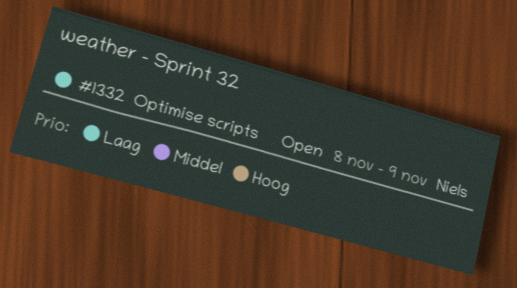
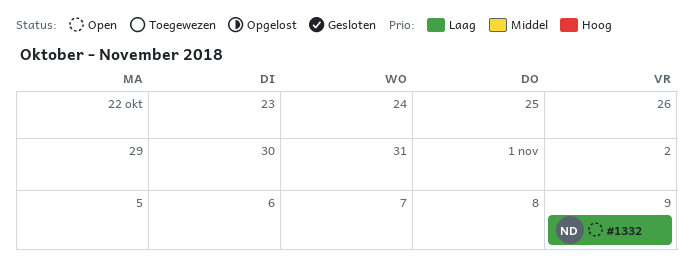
#1332, start: Nov 8 -> Nov 9

